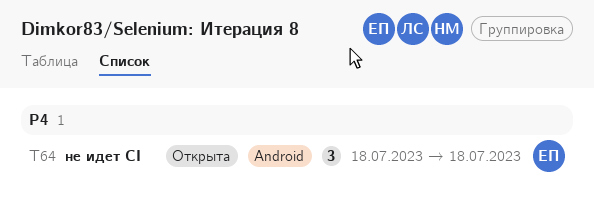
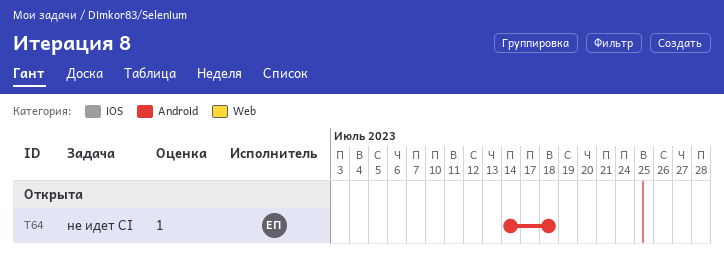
T64, estimate: 3 -> 1
T64, start: Jul 18 -> Jul 14

